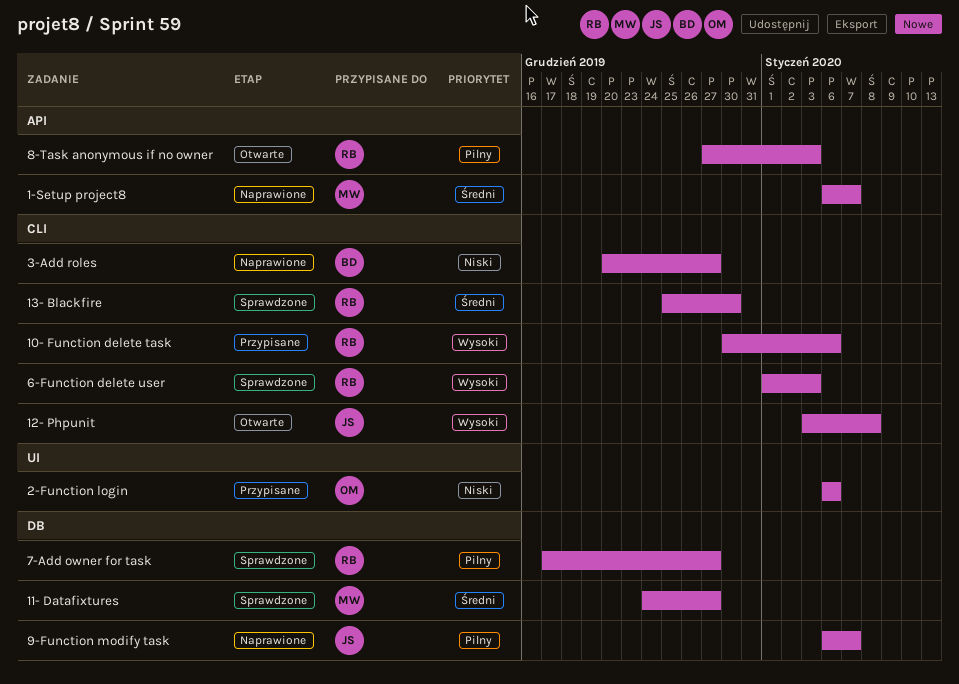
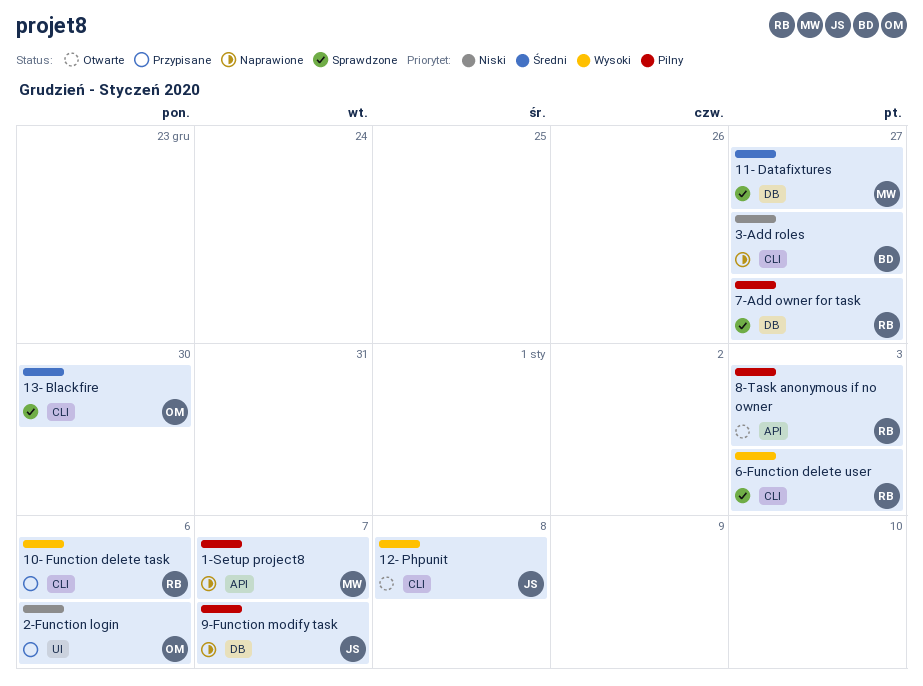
1-Setup project8, priority: Średni -> Pilny
13- Blackfire, owner: RB -> OM

